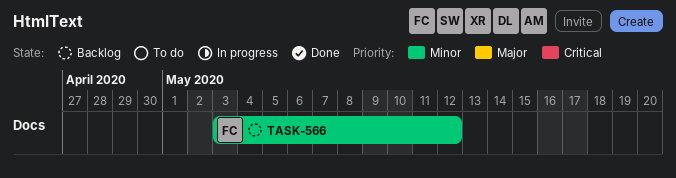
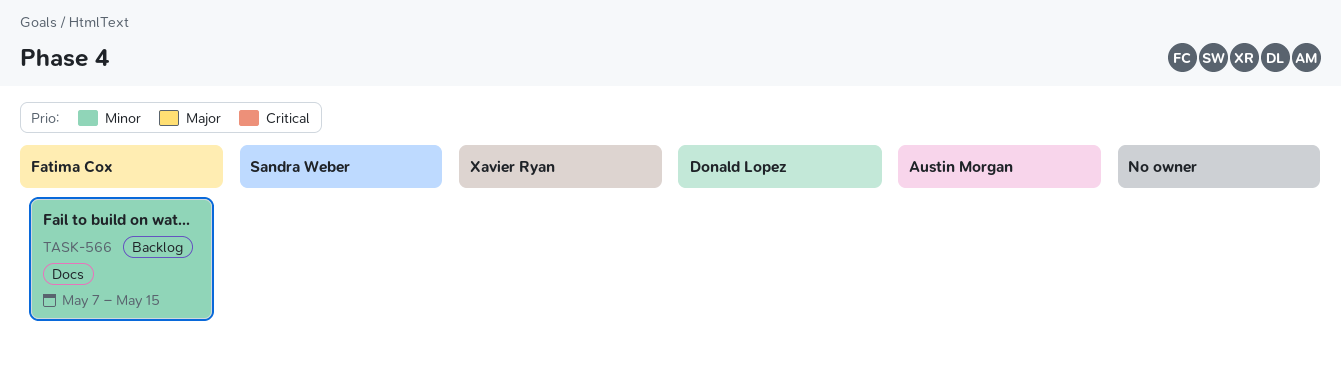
TASK-566, start: May 3 -> May 7
TASK-566, due: May 12 -> May 15

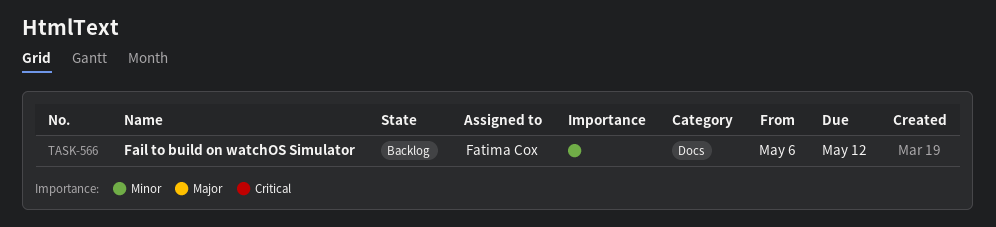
TASK-566, start: May 7 -> May 6
TASK-566, due: May 15 -> May 12

